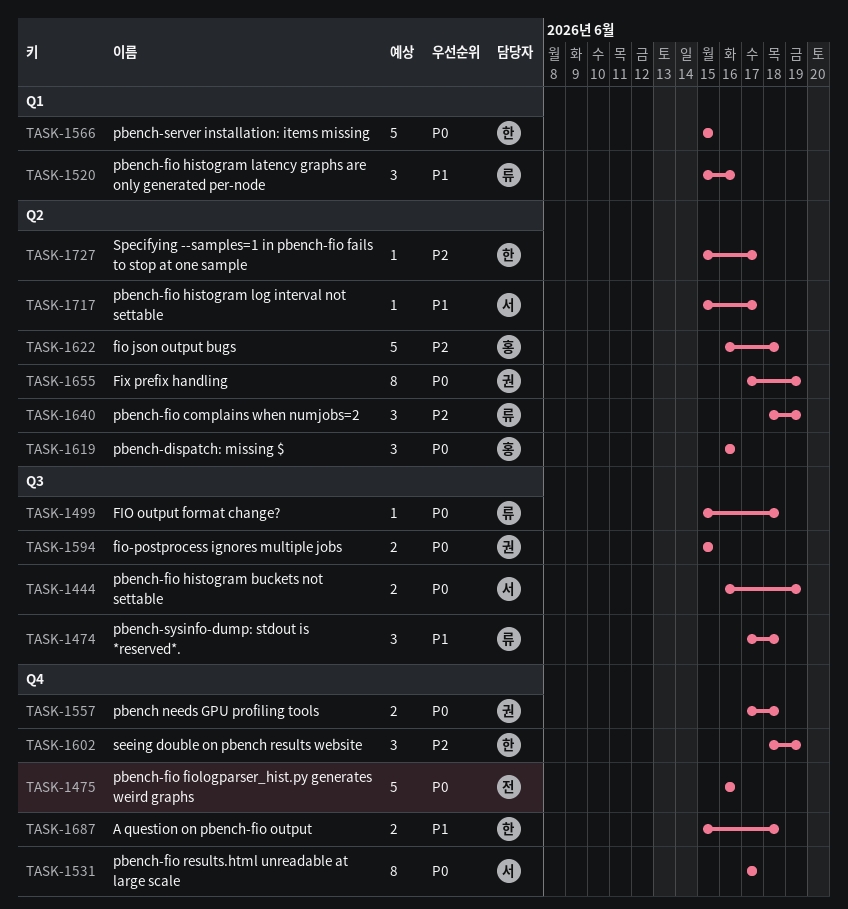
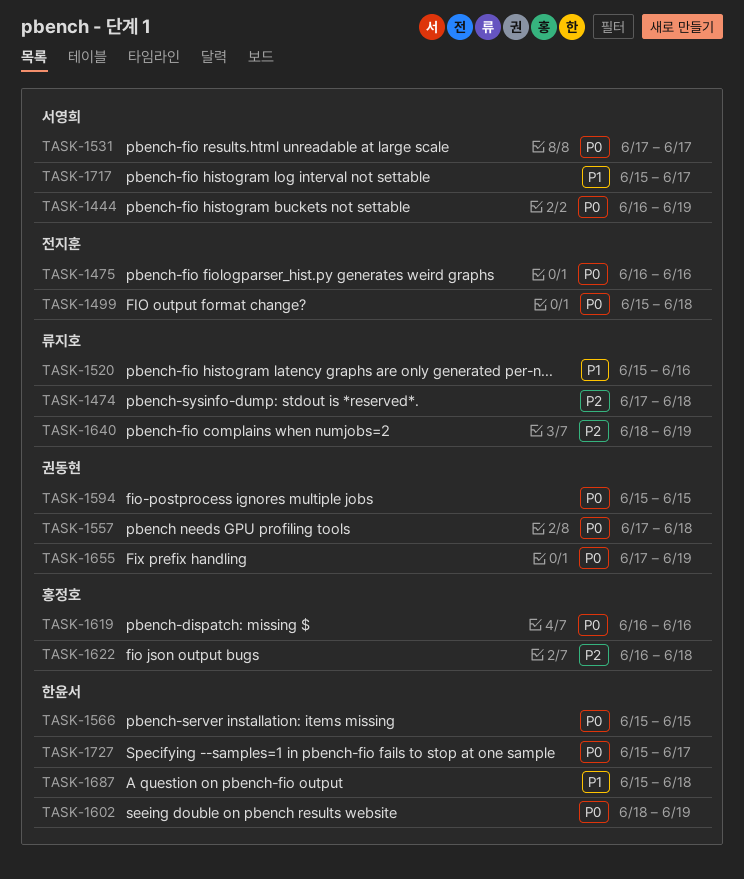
TASK-1474, priority: P1 -> P2
TASK-1499, owner: 류지호 -> 전지훈
TASK-1602, priority: P2 -> P0
TASK-1727, priority: P2 -> P0

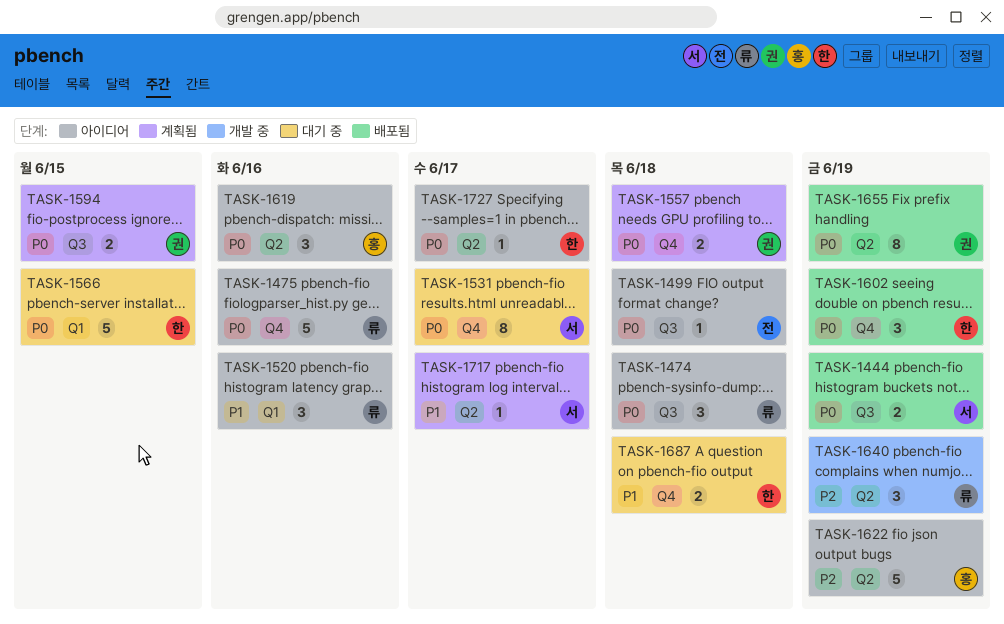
TASK-1474, priority: P2 -> P0
TASK-1475, owner: 전지훈 -> 류지호
TASK-1622, due: Jun 18 -> Jun 19

